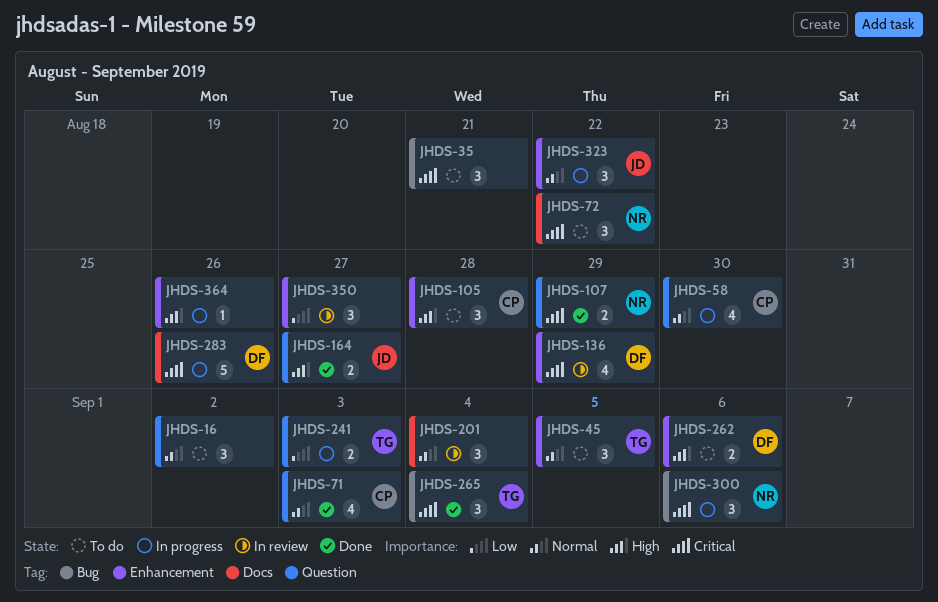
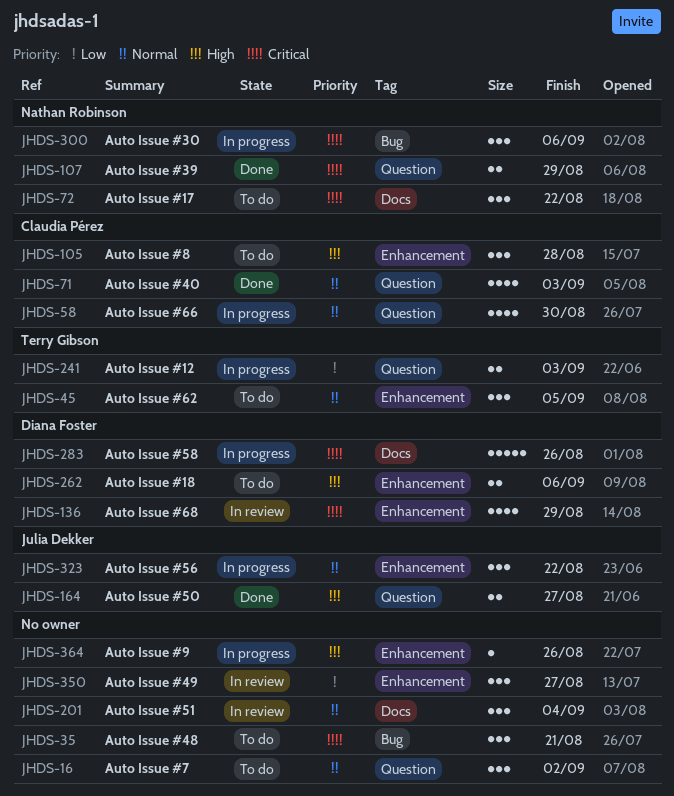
JHDS-265: present -> none

